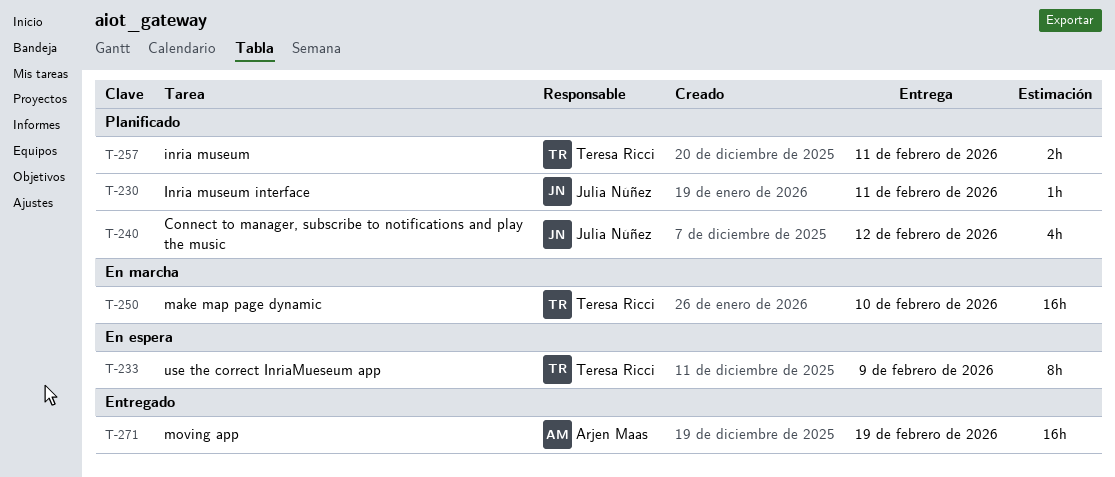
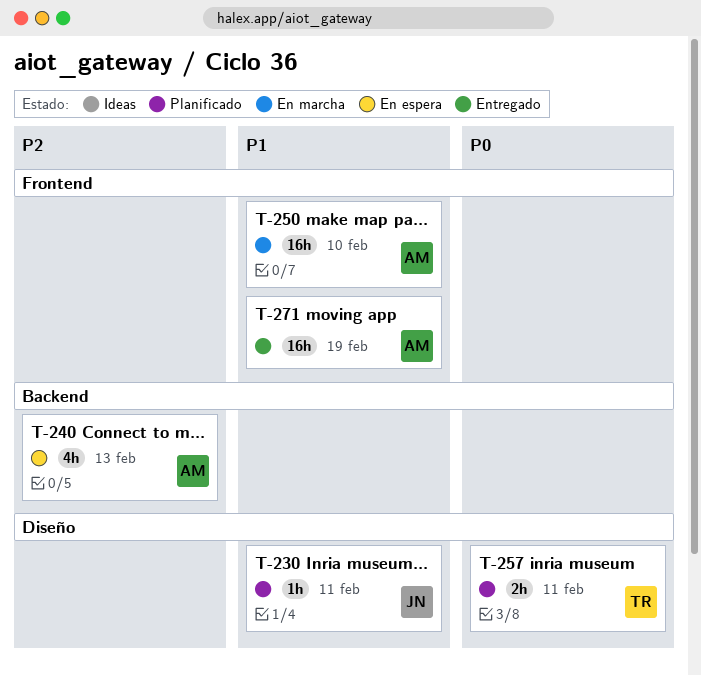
T-233: present -> none
T-240, status: Planificado -> En espera
T-240, owner: Julia Núñez -> Arjen Maas
T-240, due: Feb 12 -> Feb 13
T-250, owner: Teresa Ricci -> Arjen Maas

